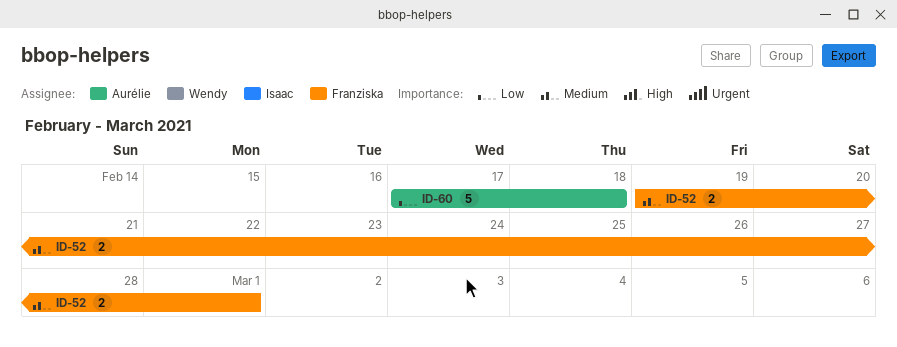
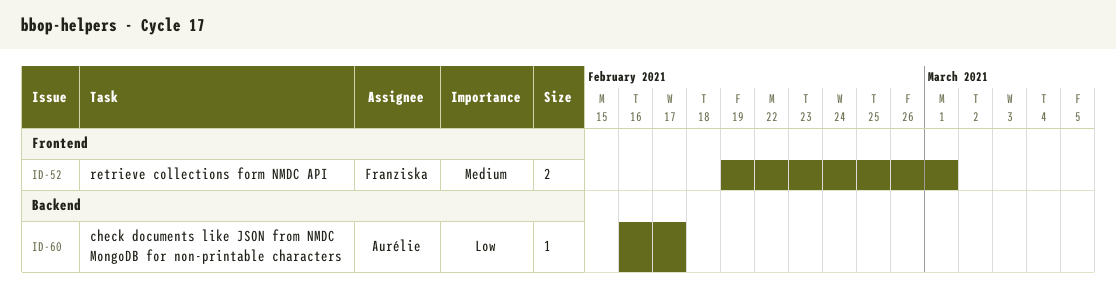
ID-60, estimate: 5 -> 1
ID-60, start: Feb 17 -> Feb 16
ID-60, due: Feb 18 -> Feb 17

